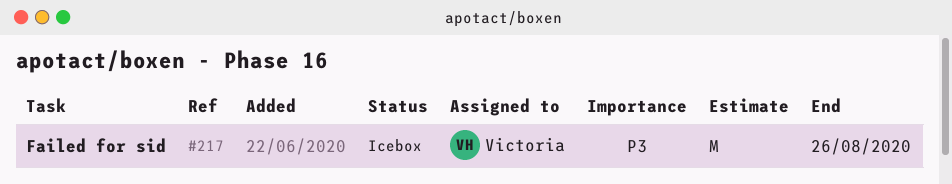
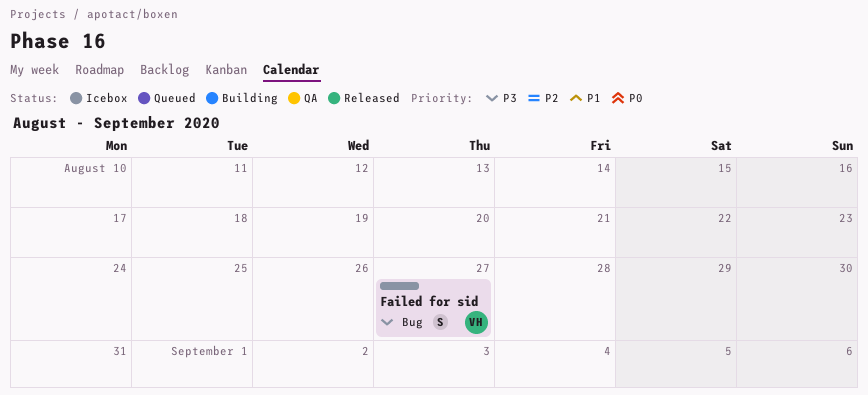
Failed for sid, estimate: M -> S
Failed for sid, due: Aug 26 -> Aug 27

